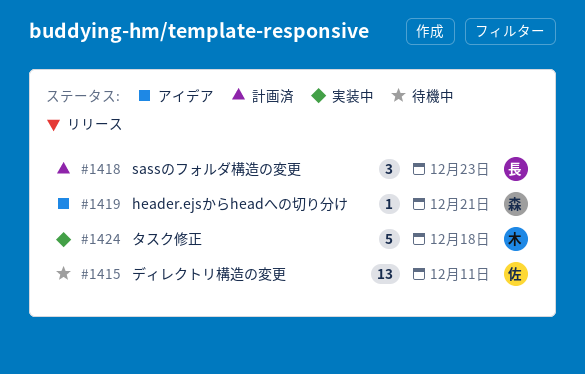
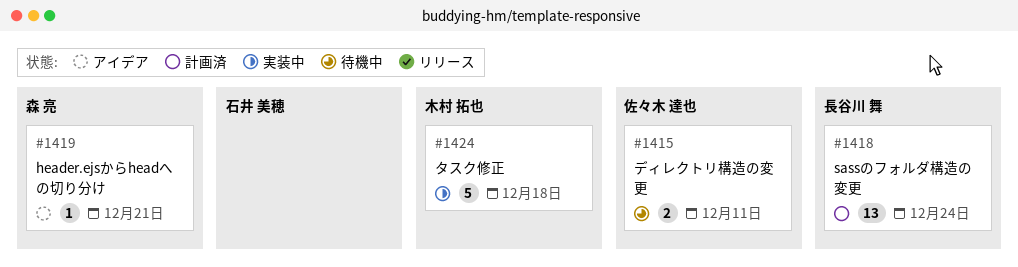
#1415, estimate: 13 -> 2
#1418, estimate: 3 -> 13
#1418, due: Dec 23 -> Dec 24

